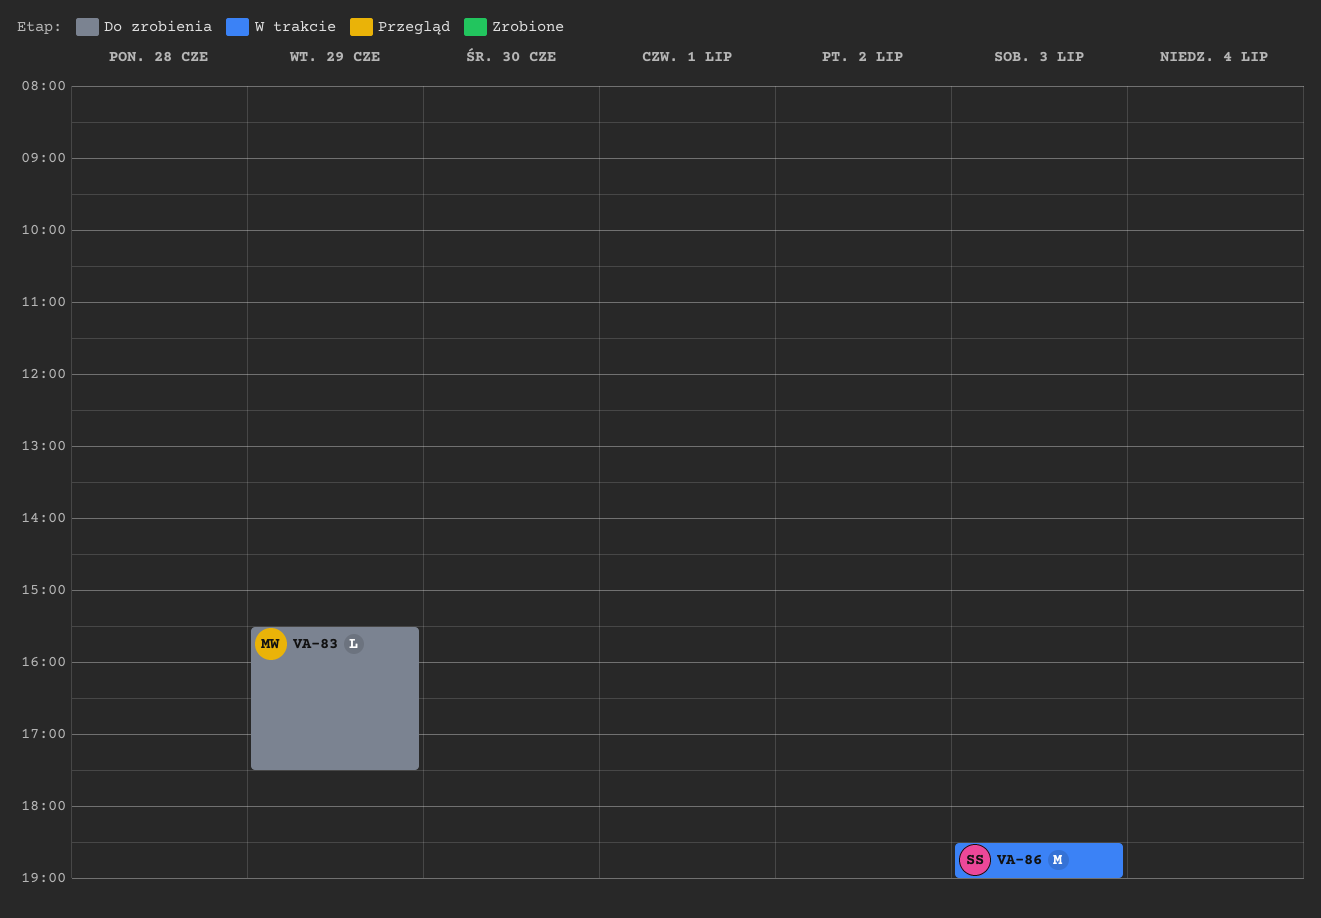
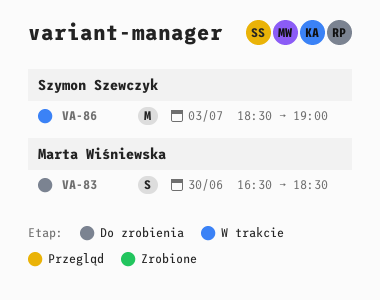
VA-83, estimate: L -> S
VA-83, day: Jun 29 -> Jun 30
VA-83, begins: 15:30 -> 16:30
VA-83, ends: 17:30 -> 18:30

